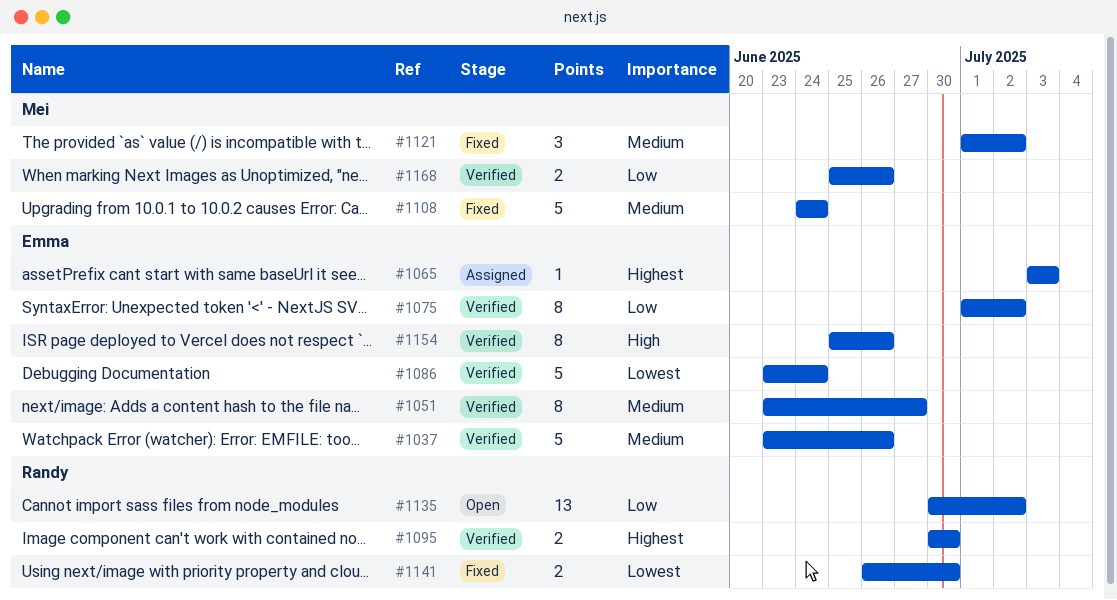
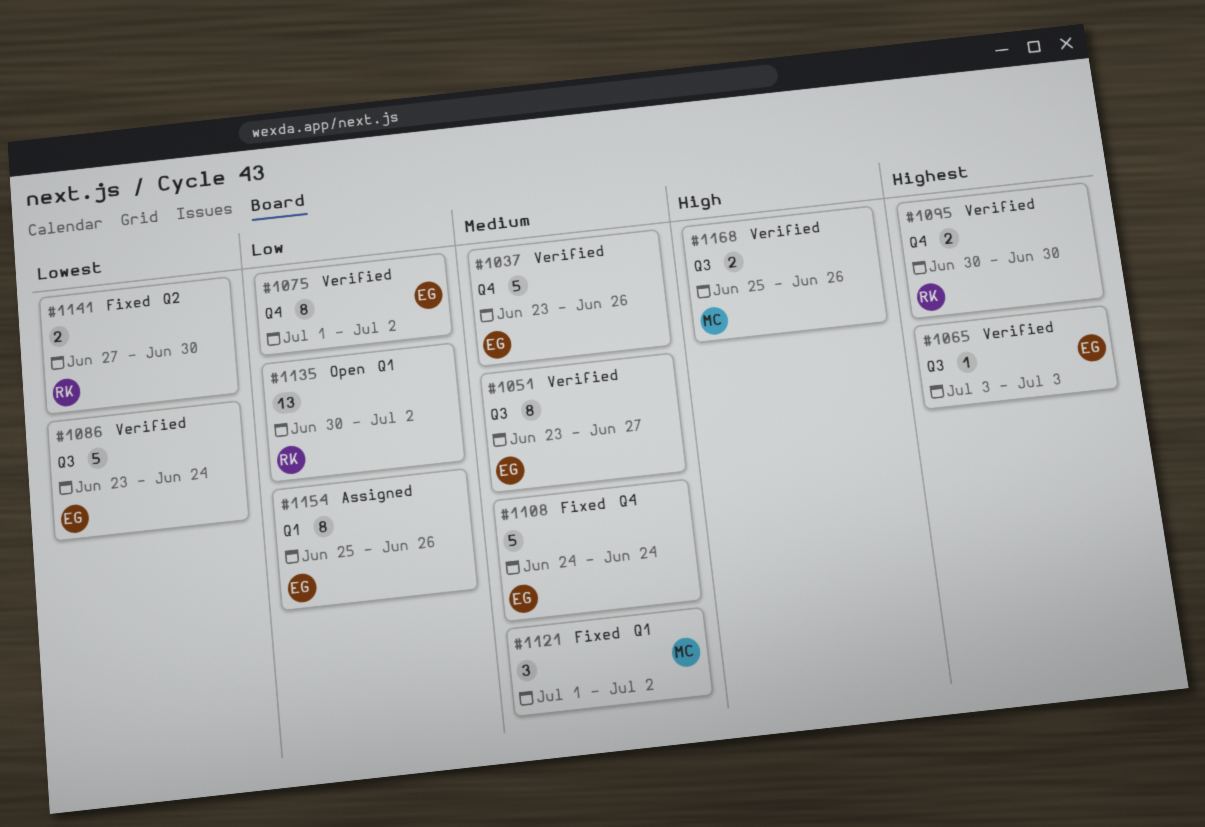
#1065, status: Assigned -> Verified
#1108, owner: Mei -> Emma
#1141, start: Jun 26 -> Jun 27
#1154, status: Verified -> Assigned
#1154, priority: High -> Low
#1168, priority: Low -> High

